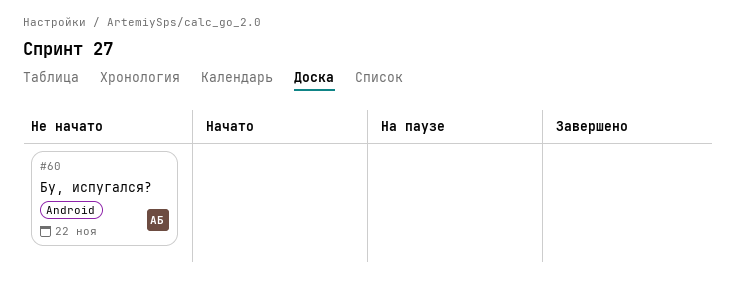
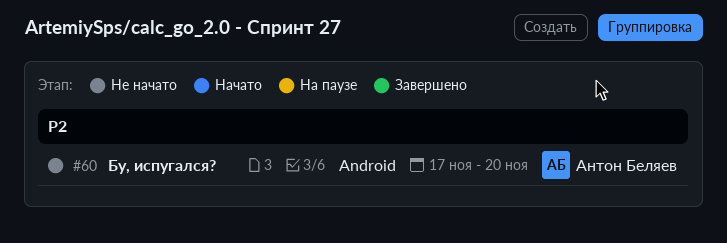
#60, due: Nov 22 -> Nov 20

